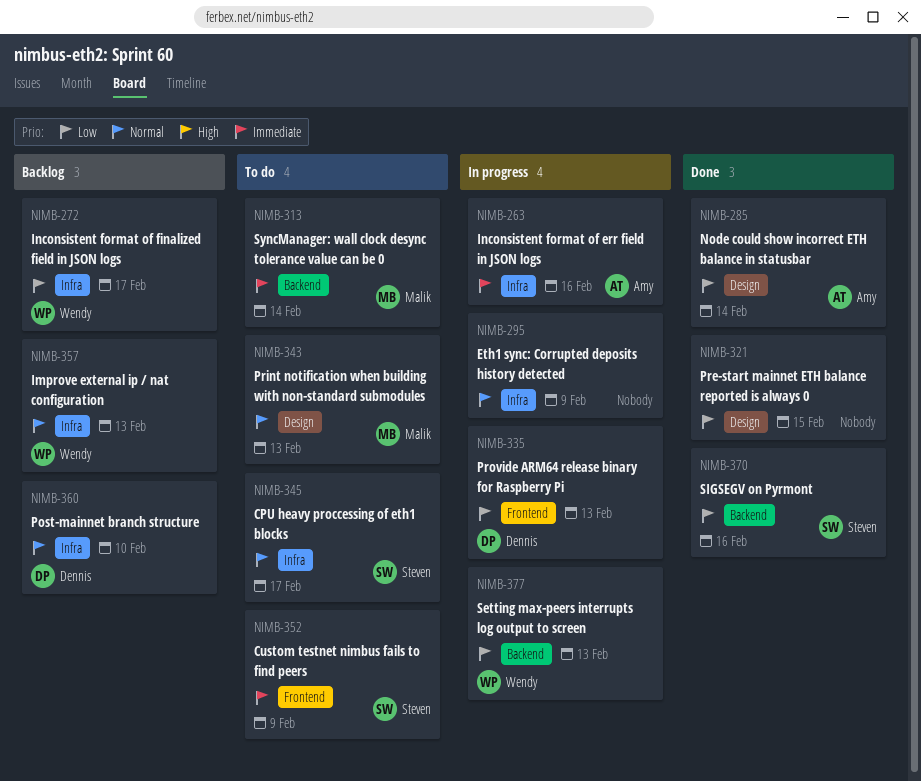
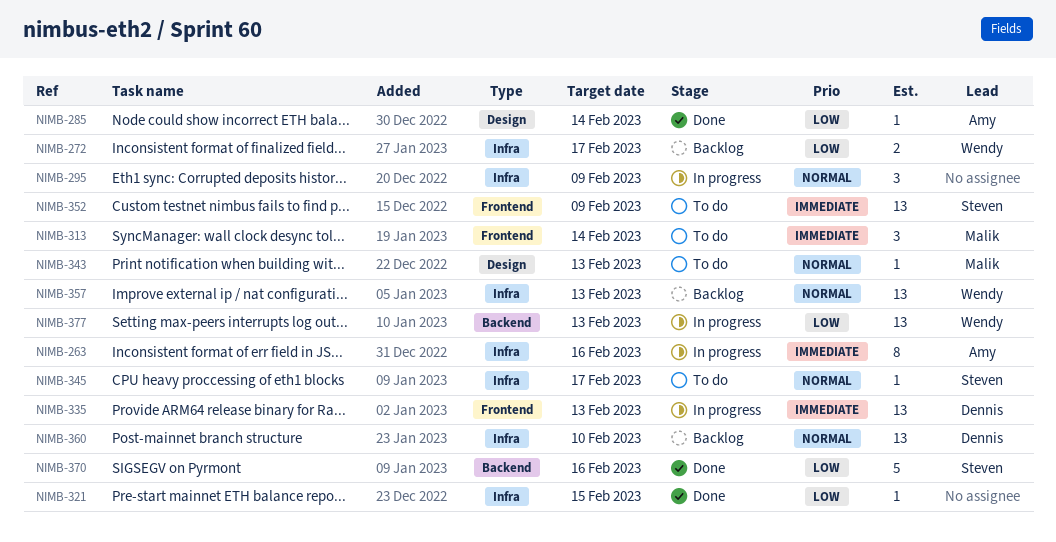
NIMB-313, label: Backend -> Frontend
NIMB-321, label: Design -> Infra
NIMB-335, priority: Low -> Immediate

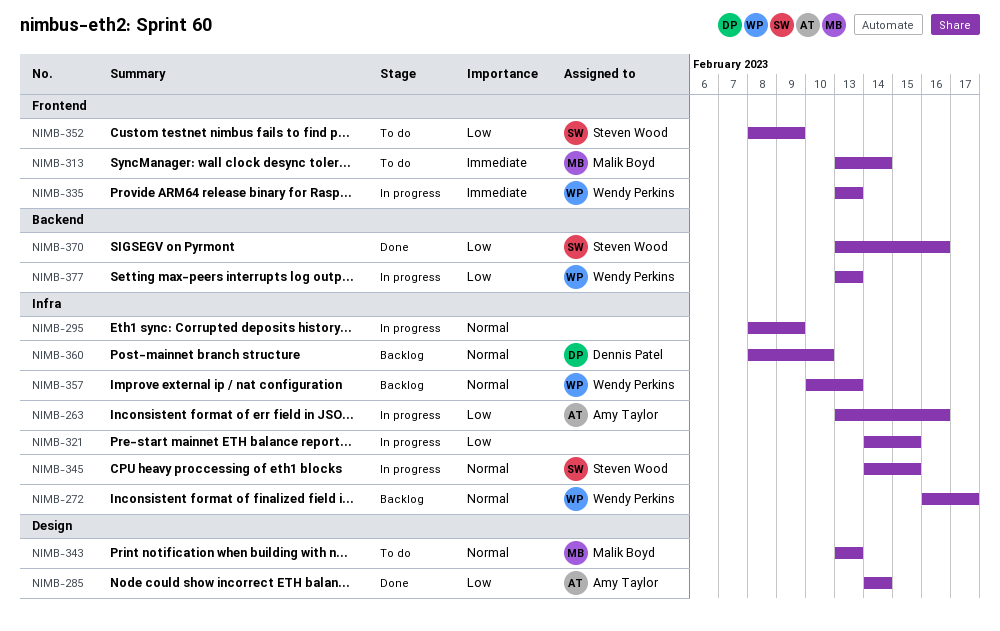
NIMB-263, priority: Immediate -> Low
NIMB-272, priority: Low -> Normal
NIMB-321, status: Done -> In progress
NIMB-335, owner: Dennis Patel -> Wendy Perkins
NIMB-345, status: To do -> In progress
NIMB-345, due: Feb 17 -> Feb 15
NIMB-352, priority: Immediate -> Low

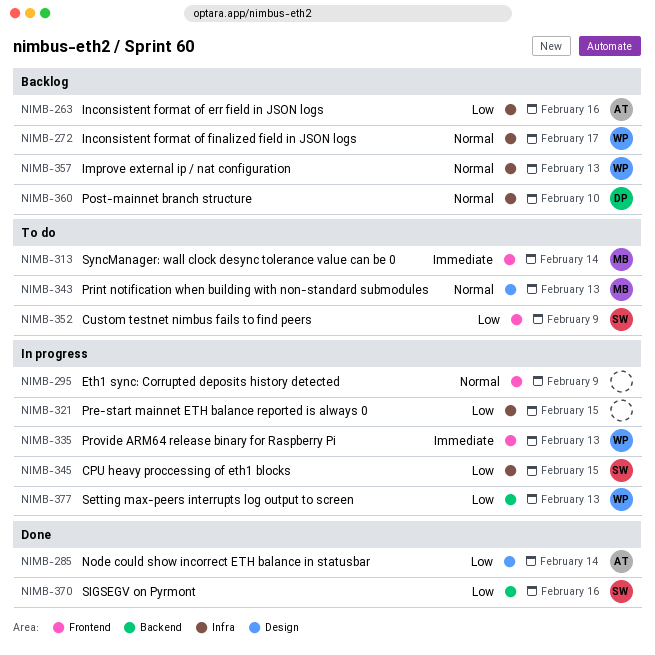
NIMB-263, status: In progress -> Backlog
NIMB-295, label: Infra -> Frontend
NIMB-345, priority: Normal -> Low

